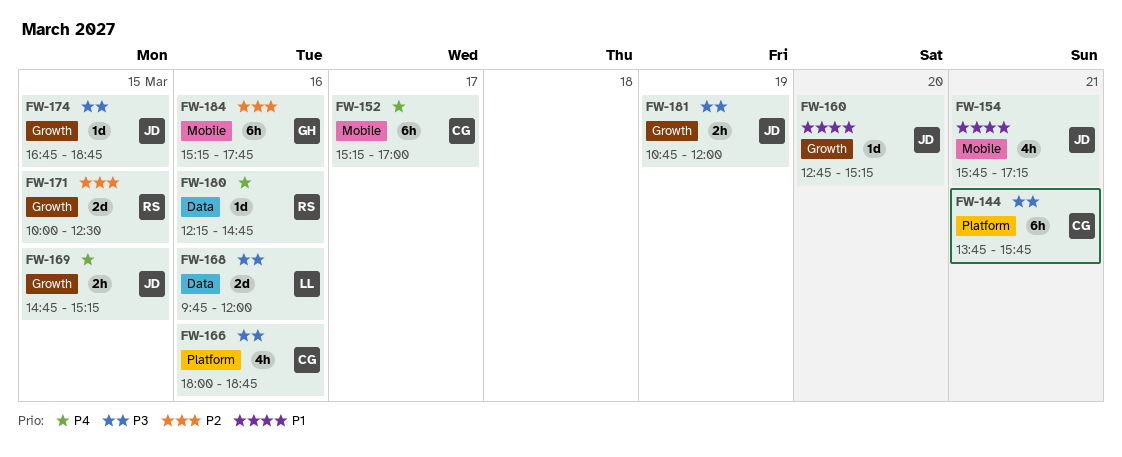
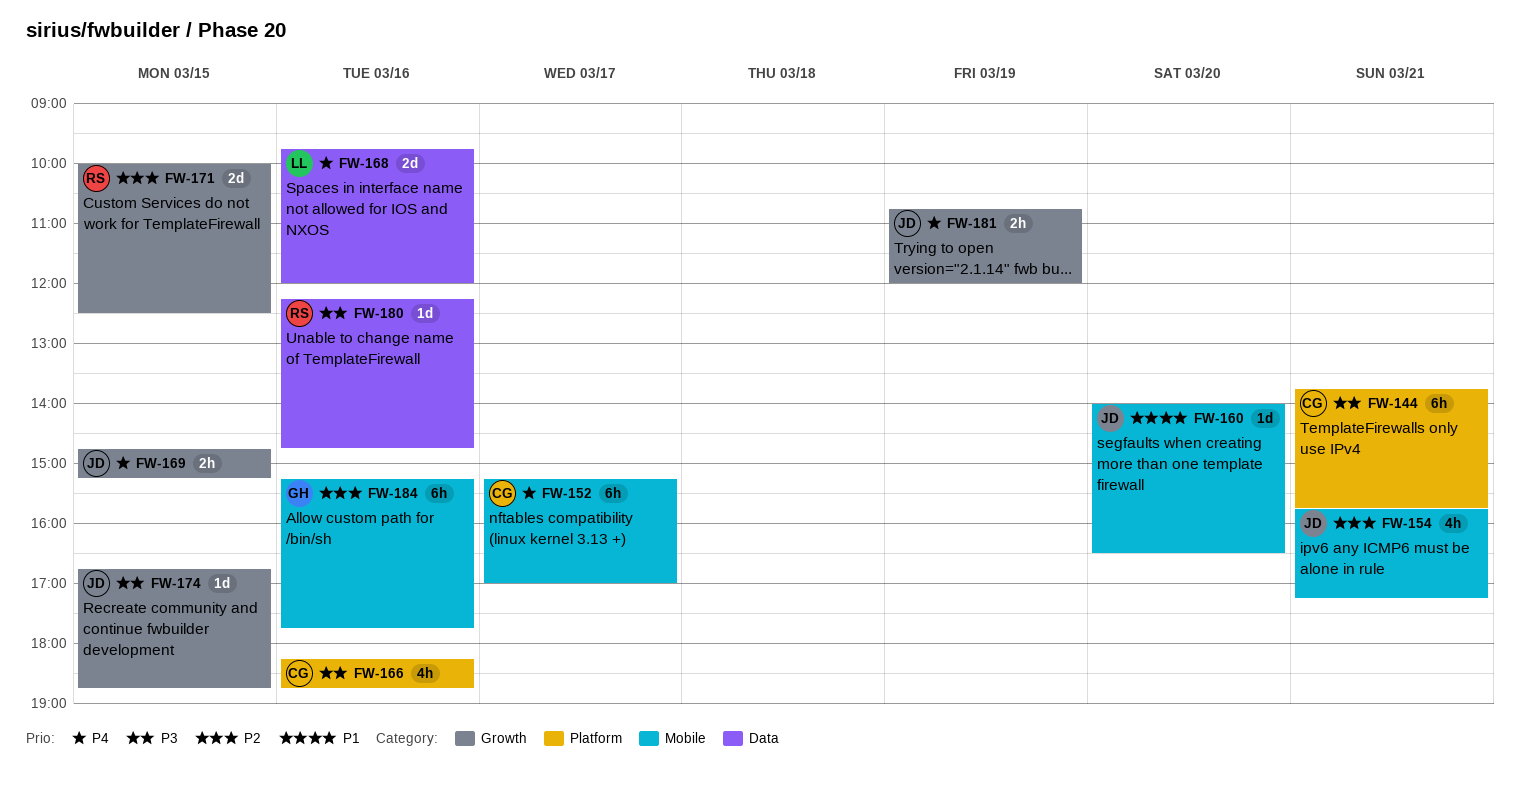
FW-154, priority: P1 -> P2
FW-160, label: Growth -> Mobile
FW-160, begins: 12:45 -> 14:00
FW-160, ends: 15:15 -> 16:30
FW-166, begins: 18:00 -> 18:15
FW-168, priority: P3 -> P4
FW-180, priority: P4 -> P3
FW-181, priority: P3 -> P4

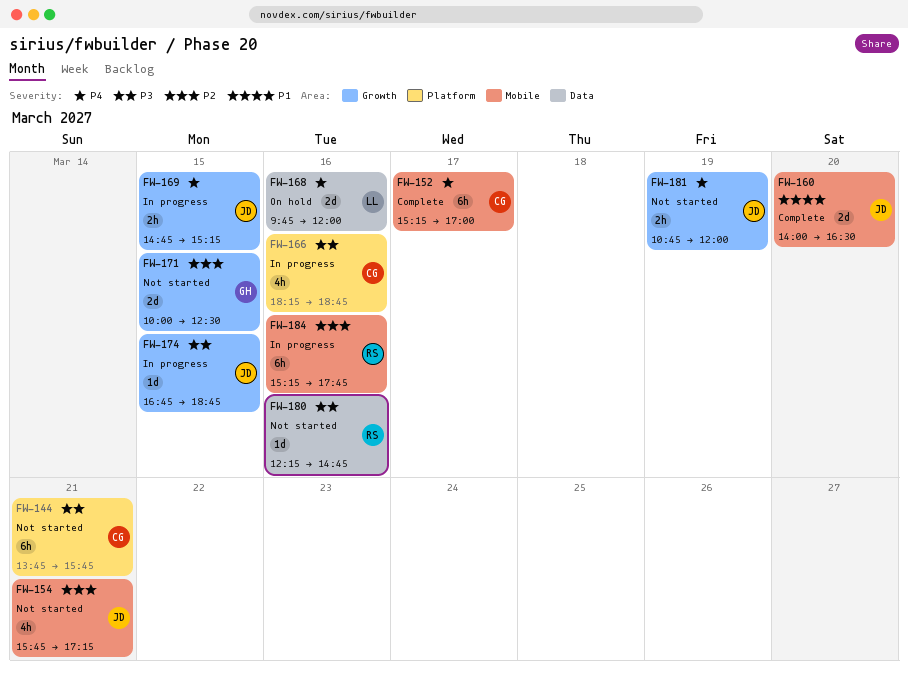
FW-160, estimate: 1d -> 2d
FW-171, owner: RS -> GH
FW-184, owner: GH -> RS

